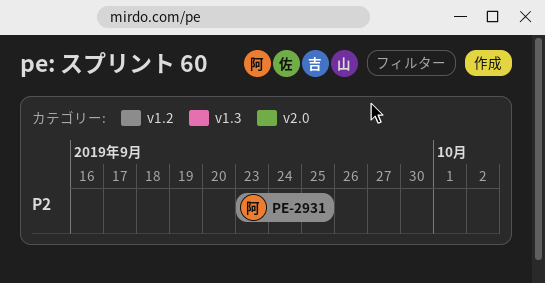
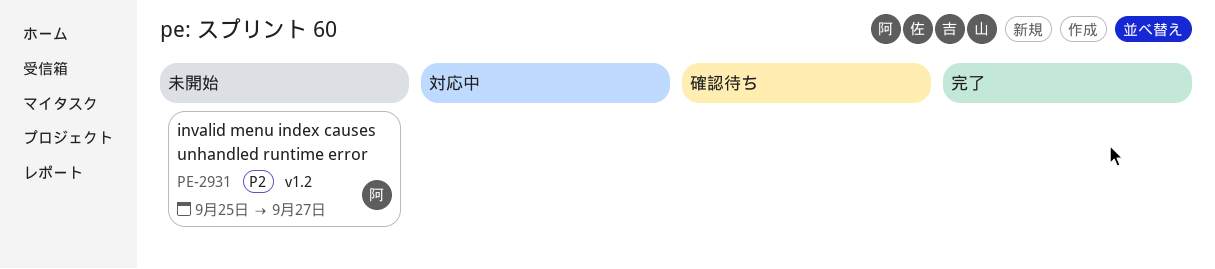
PE-2931, start: Sep 23 -> Sep 25
PE-2931, due: Sep 25 -> Sep 27

